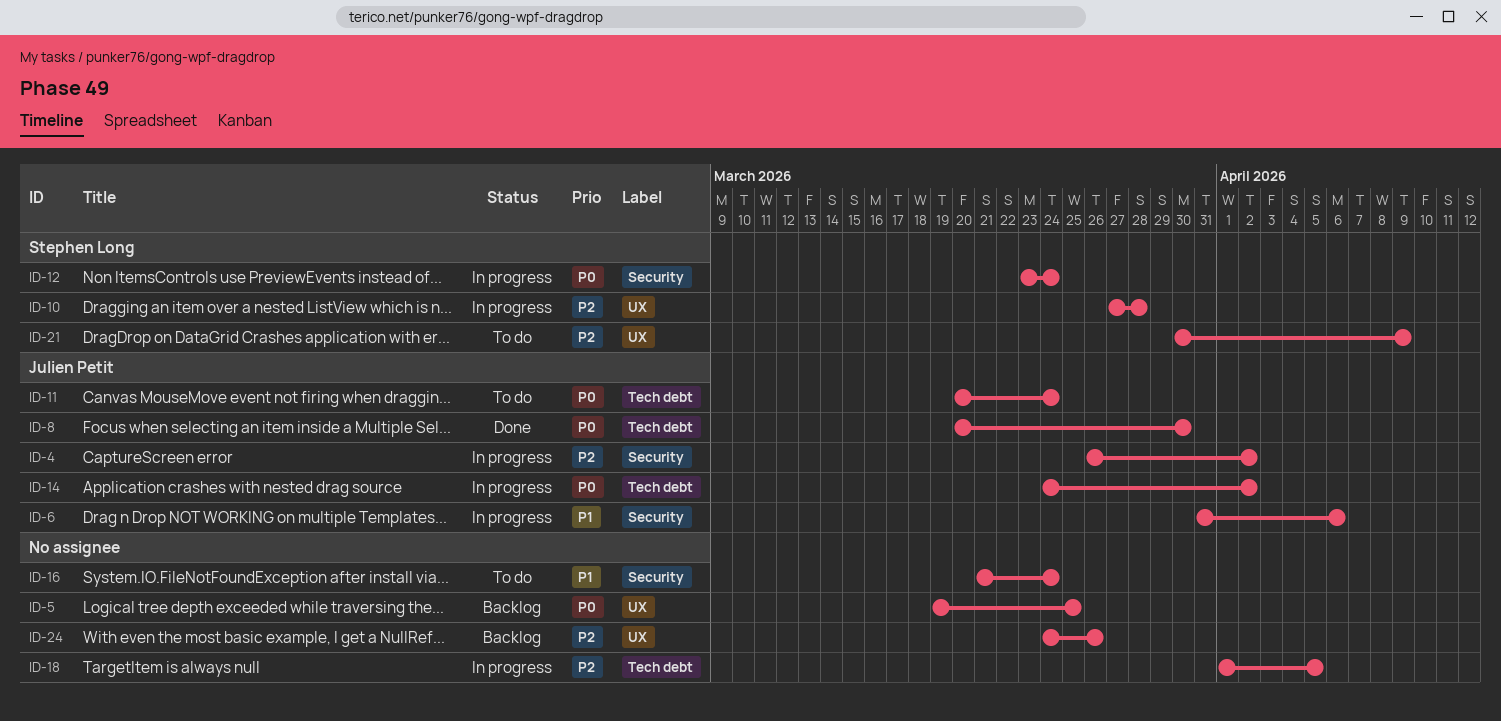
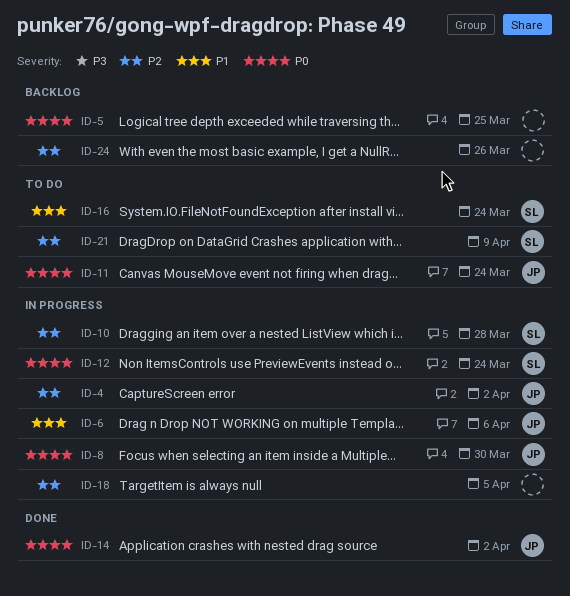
ID-8, status: Done -> In progress
ID-14, status: In progress -> Done
ID-16, owner: none -> Stephen Long

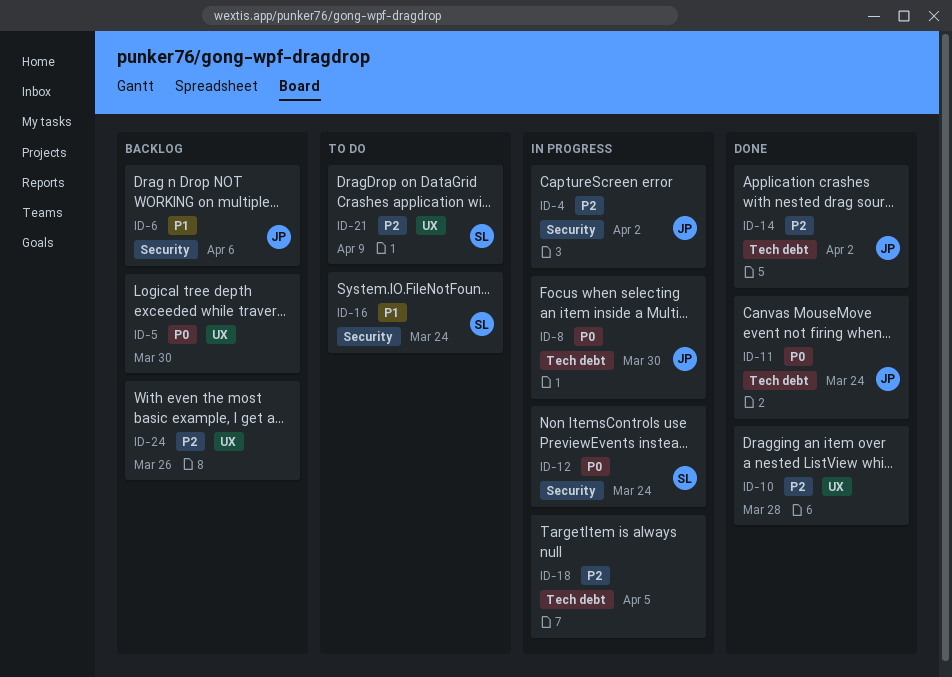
ID-5, due: Mar 25 -> Mar 30
ID-6, status: In progress -> Backlog
ID-10, status: In progress -> Done
ID-10, owner: SL -> none
ID-11, status: To do -> Done
ID-14, priority: P0 -> P2

